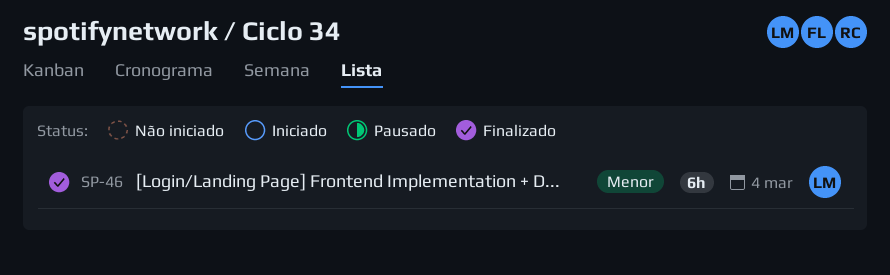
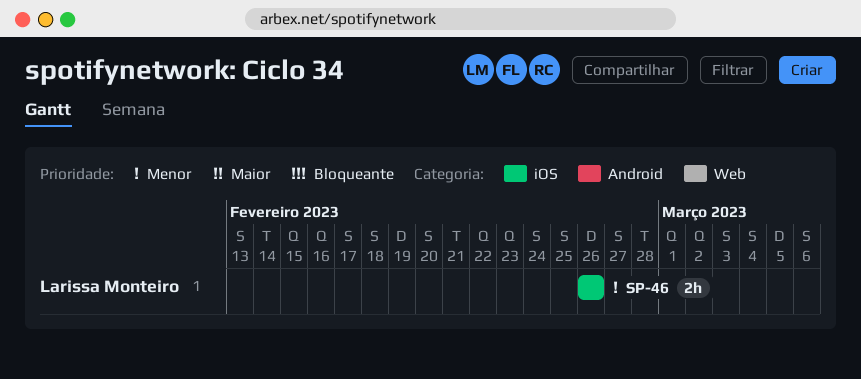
SP-46, estimate: 6h -> 2h
SP-46, due: Mar 4 -> Feb 26

